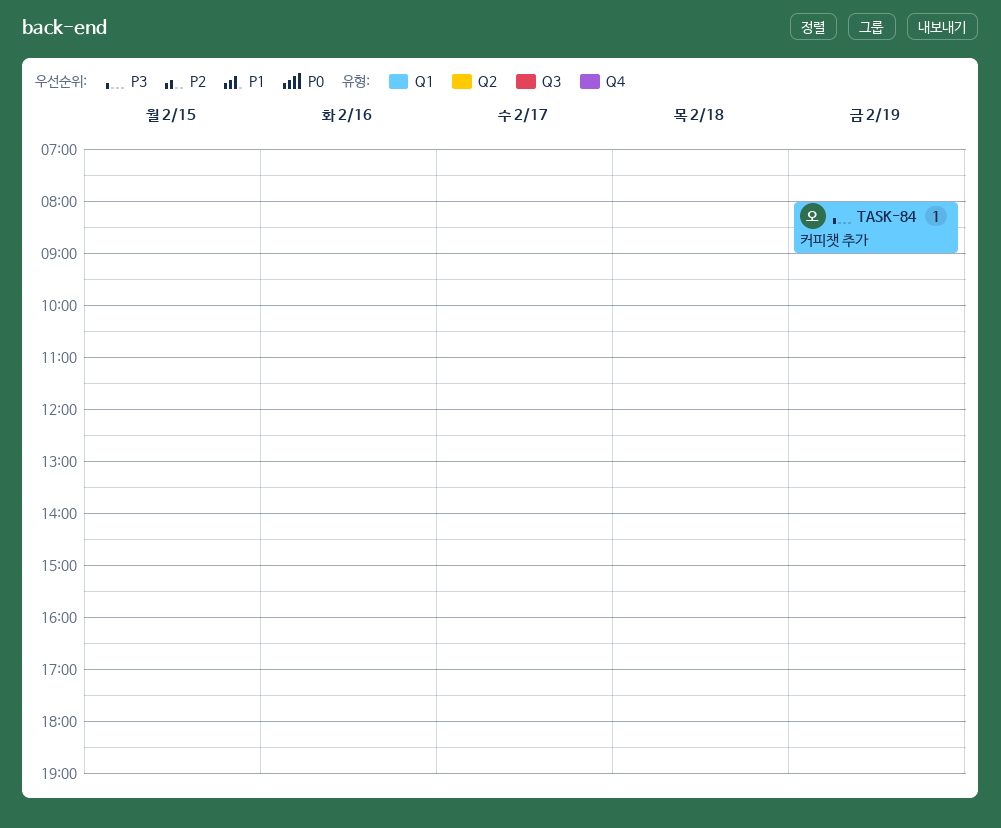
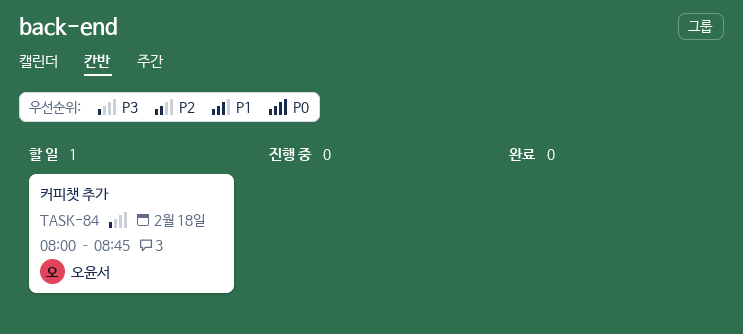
TASK-84, day: Feb 19 -> Feb 18
TASK-84, ends: 09:00 -> 08:45

